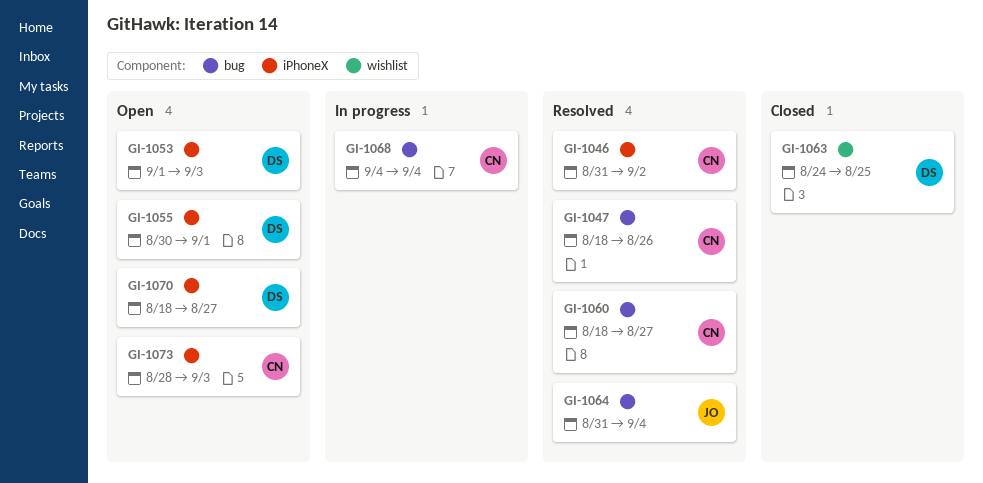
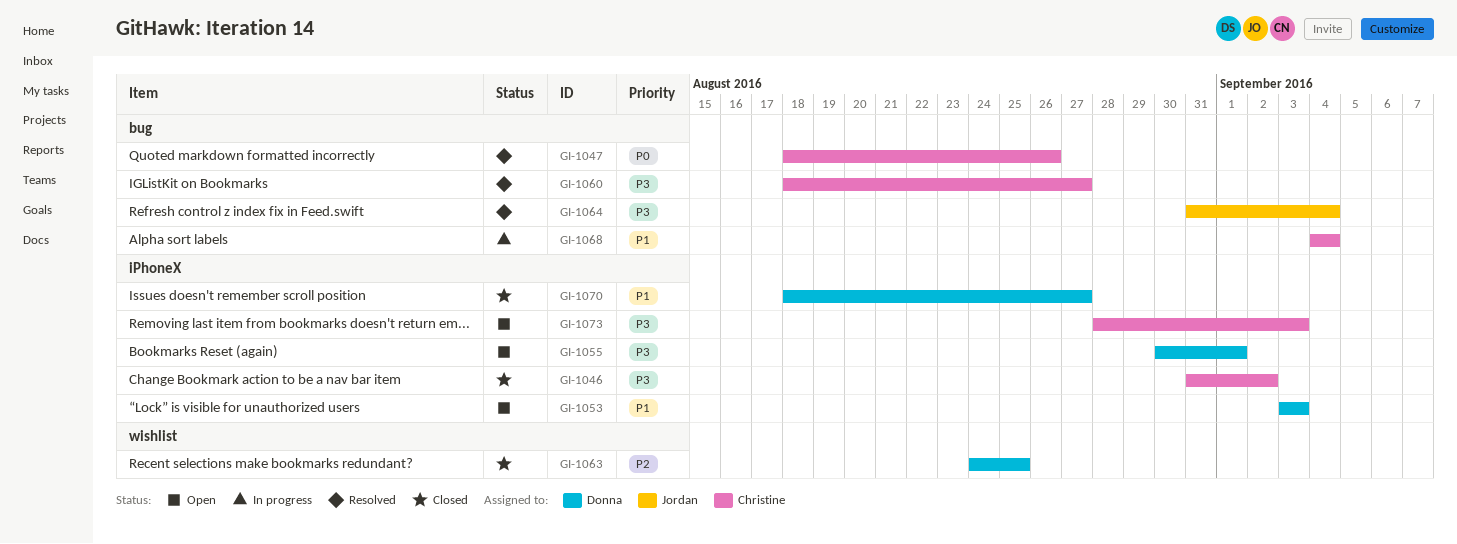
GI-1046, status: Resolved -> Closed
GI-1053, start: Sep 1 -> Sep 3
GI-1070, status: Open -> Closed

